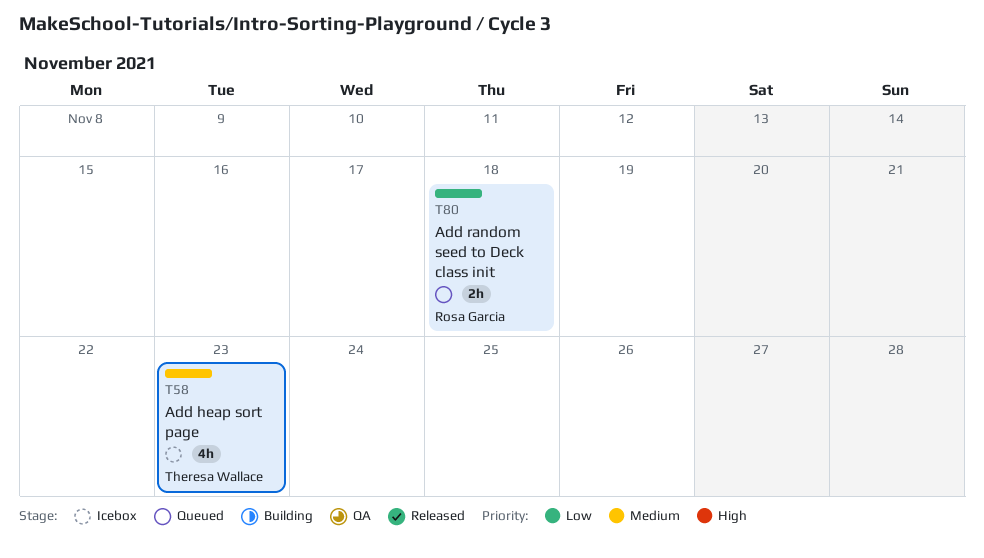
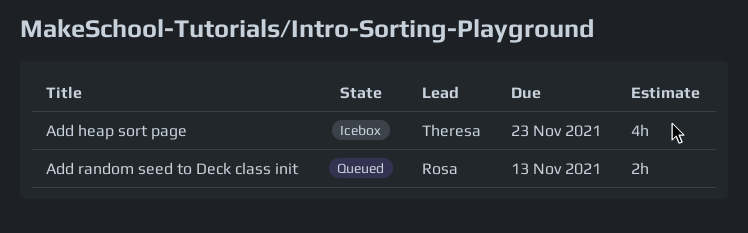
Add random seed to Deck class init, due: Nov 18 -> Nov 13

